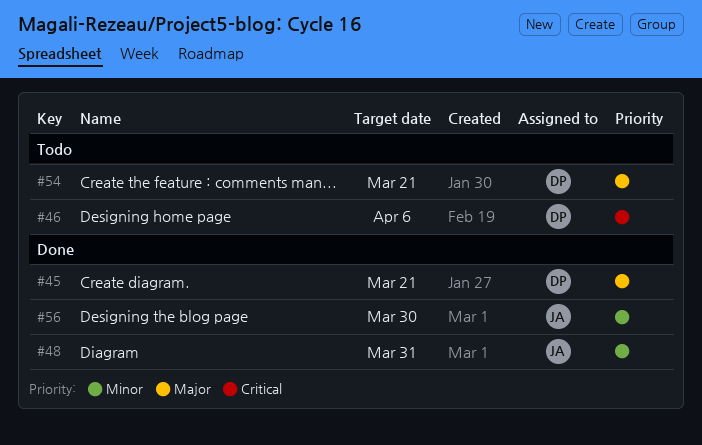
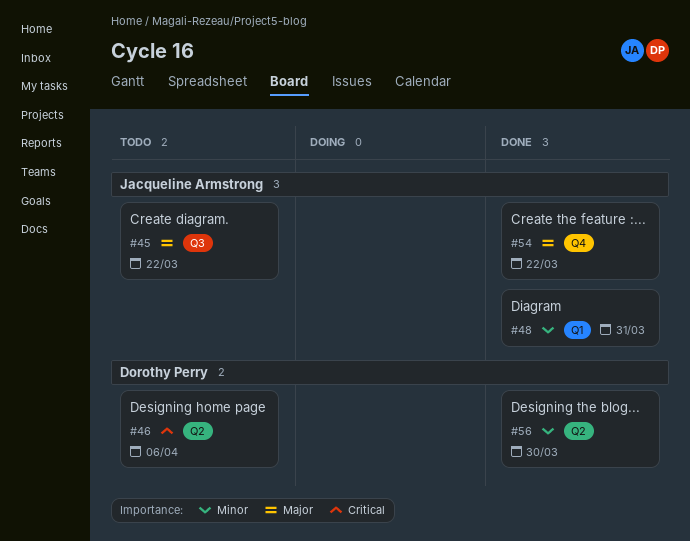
#45, status: Done -> Todo
#45, owner: Dorothy Perry -> Jacqueline Armstrong
#45, due: Mar 21 -> Mar 22
#54, status: Todo -> Done
#54, owner: Dorothy Perry -> Jacqueline Armstrong
#54, due: Mar 21 -> Mar 22
#56, owner: Jacqueline Armstrong -> Dorothy Perry

